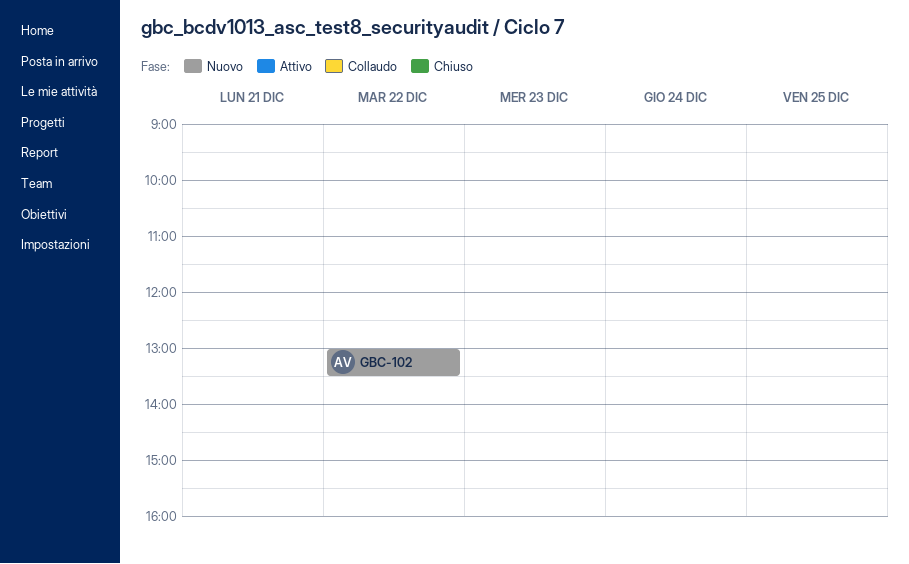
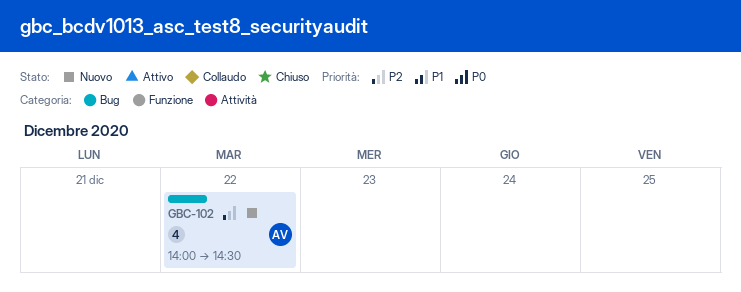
GBC-102, begins: 13:00 -> 14:00
GBC-102, ends: 13:30 -> 14:30

